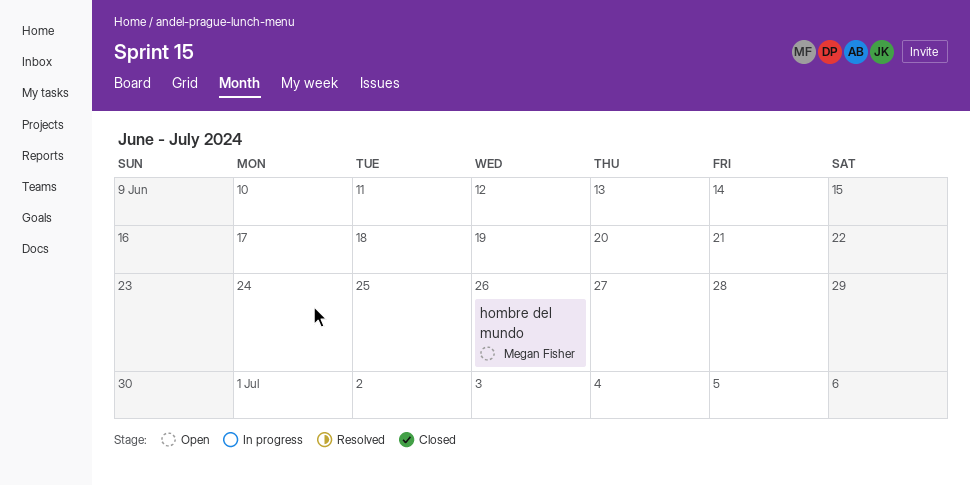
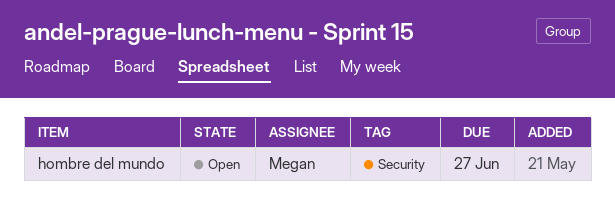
hombre del mundo, due: Jun 26 -> Jun 27

